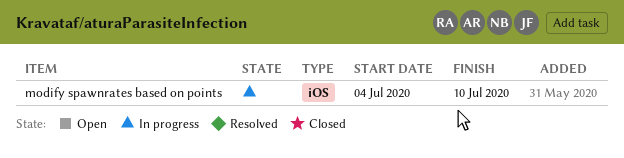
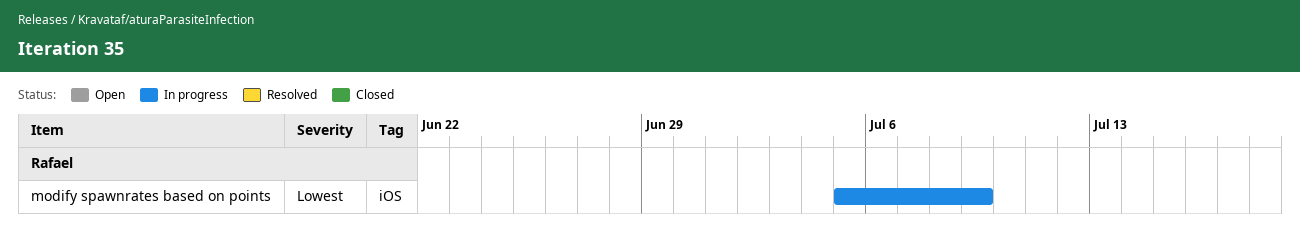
modify spawnrates based on points, start: Jul 4 -> Jul 5
modify spawnrates based on points, due: Jul 10 -> Jul 9

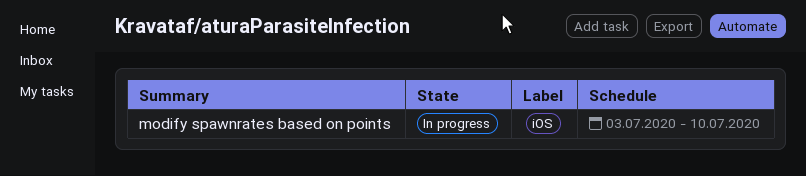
modify spawnrates based on points, start: Jul 5 -> Jul 3
modify spawnrates based on points, due: Jul 9 -> Jul 10

